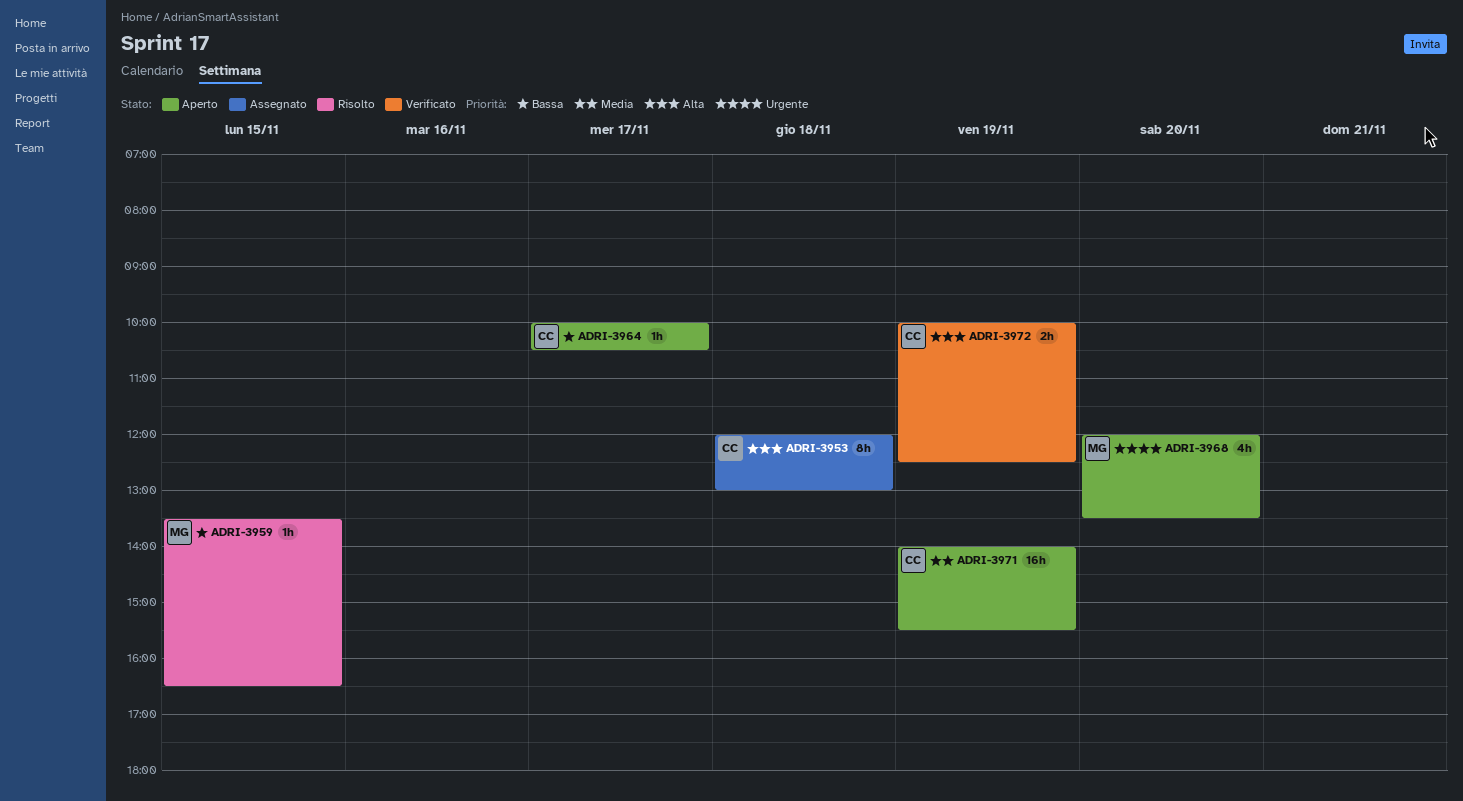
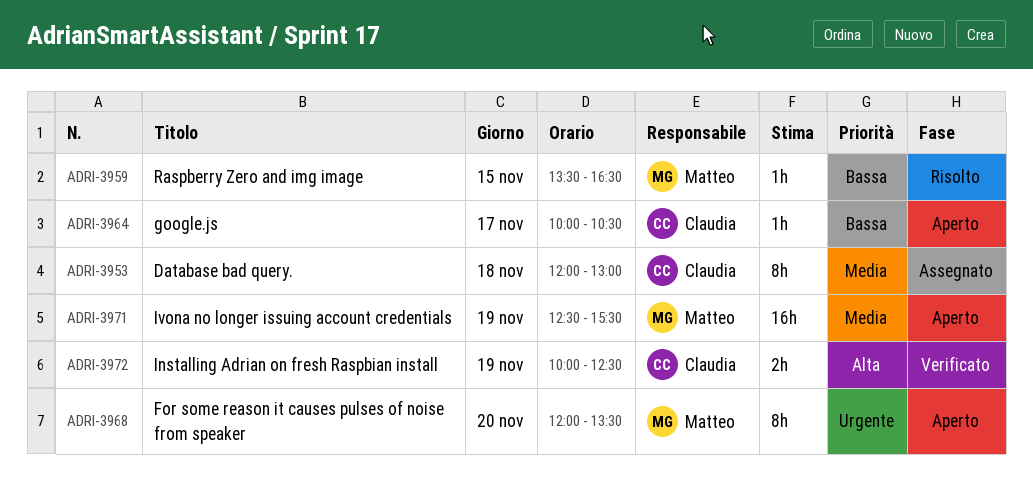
ADRI-3953, priority: Alta -> Media
ADRI-3968, estimate: 4h -> 8h
ADRI-3971, owner: Claudia -> Matteo
ADRI-3971, begins: 14:00 -> 12:30

